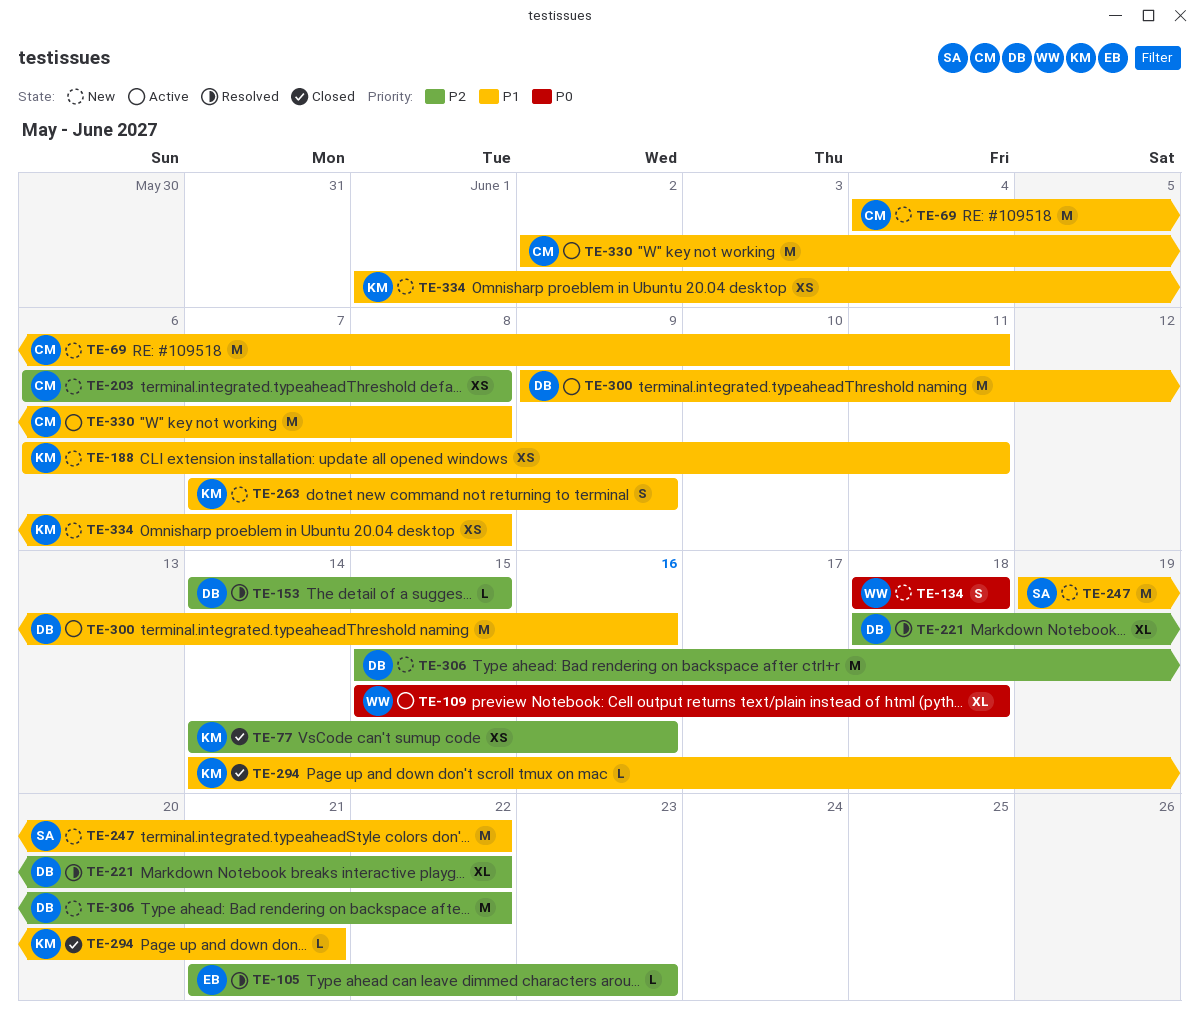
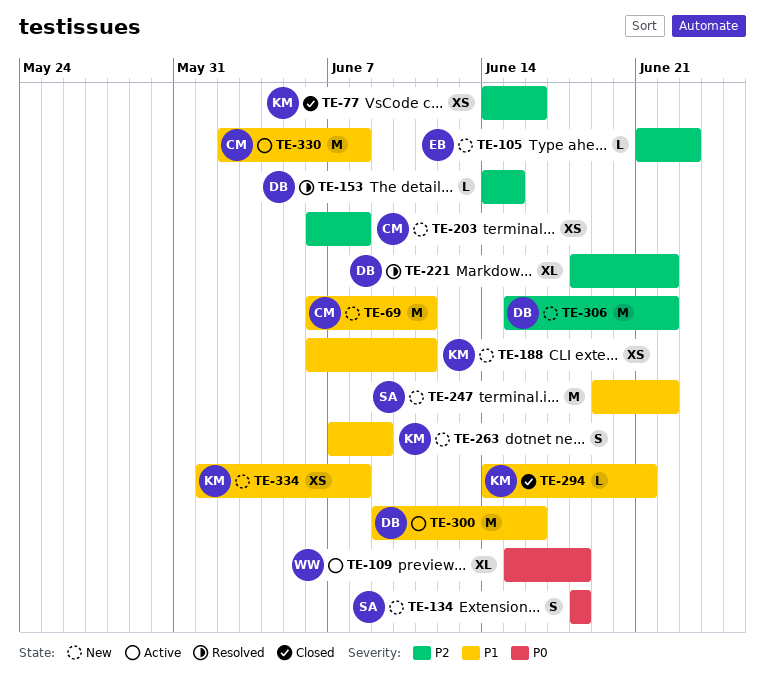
TE-69, start: Jun 4 -> Jun 6
TE-105, status: Resolved -> New
TE-134, owner: WW -> SA

